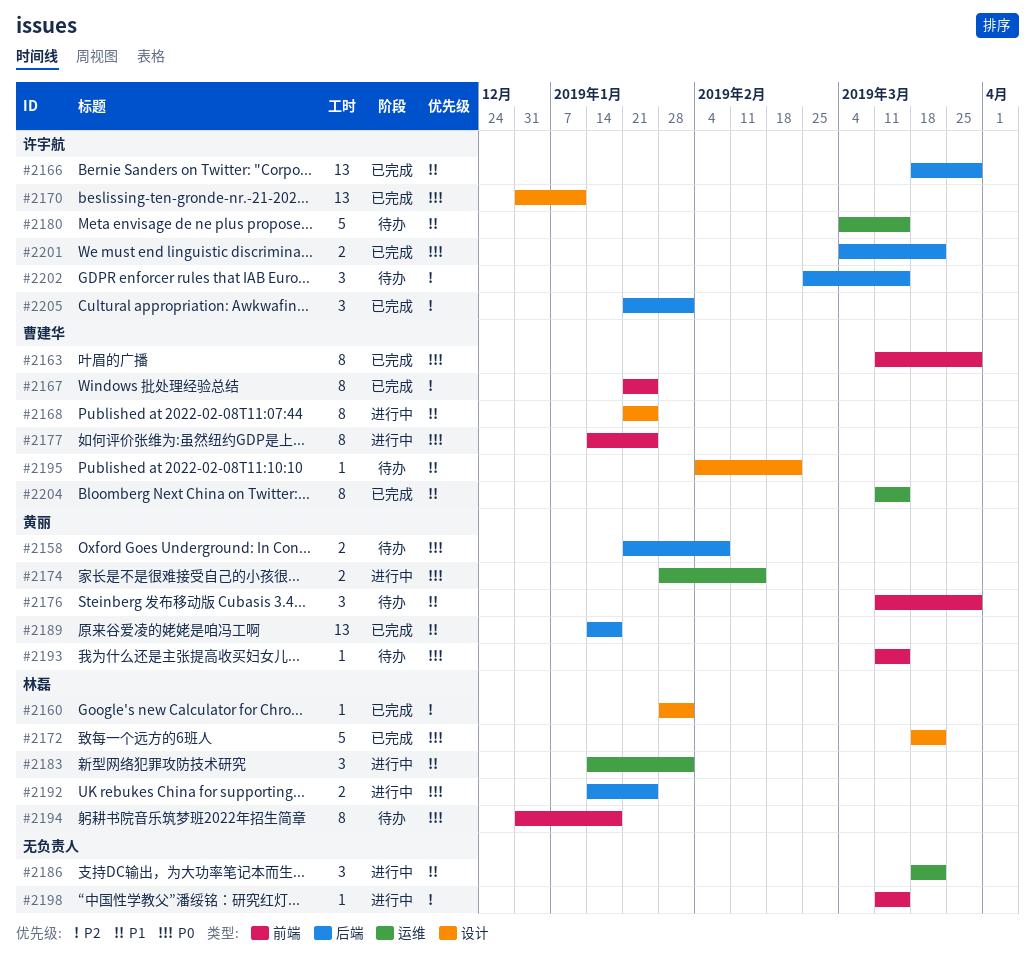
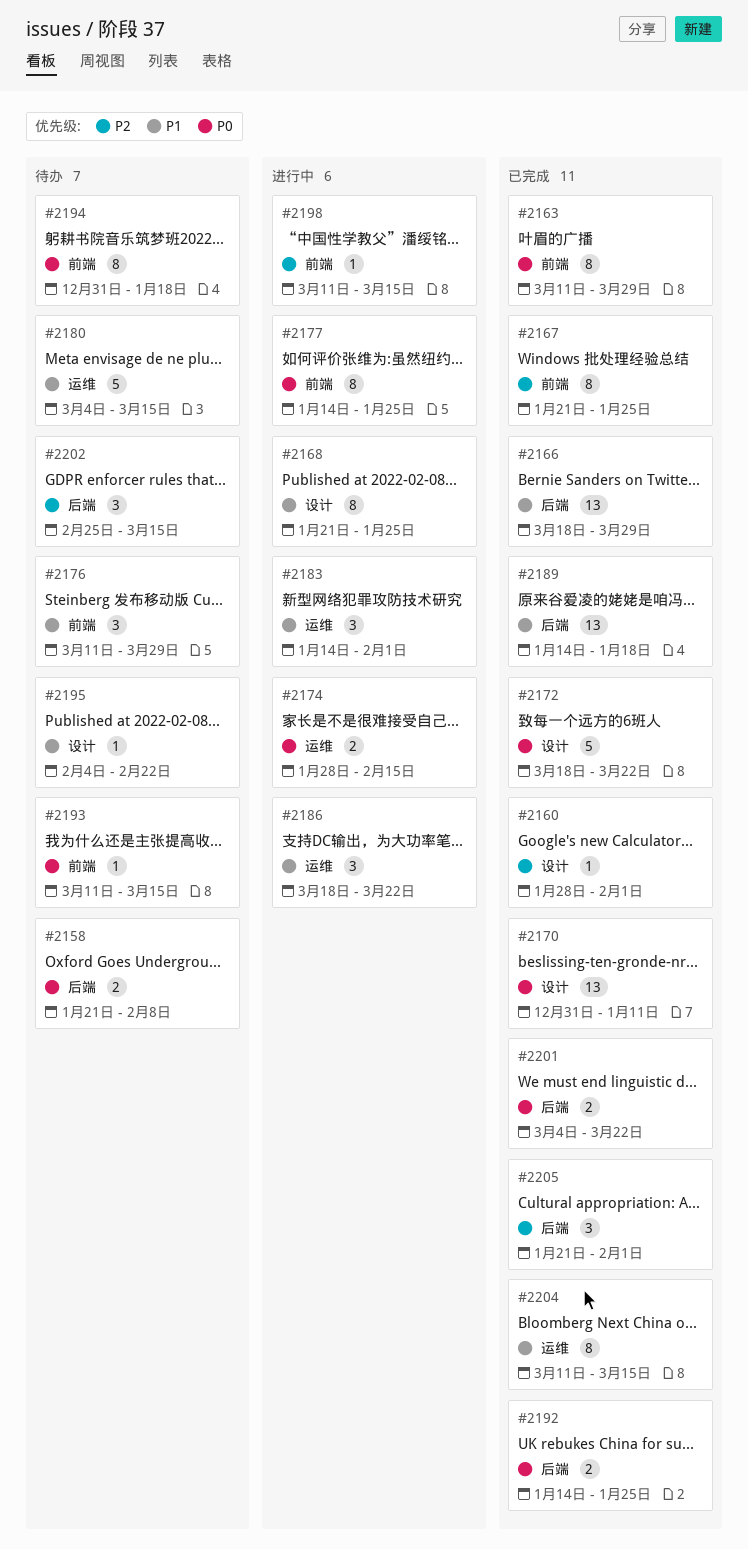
#2192, status: 进行中 -> 已完成

